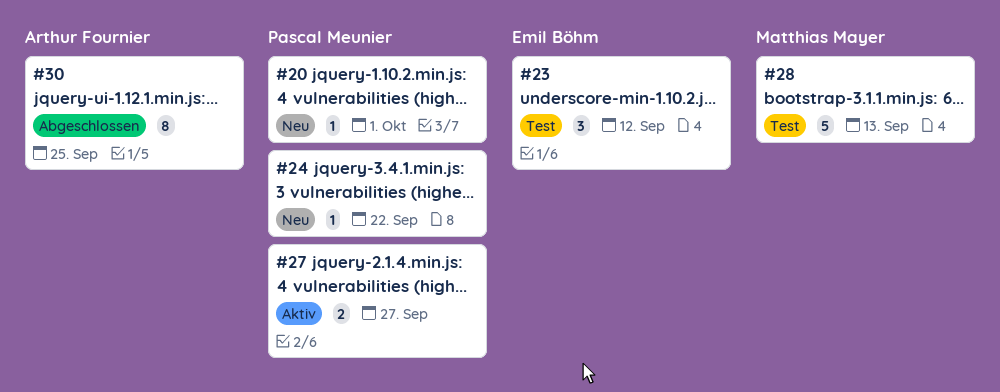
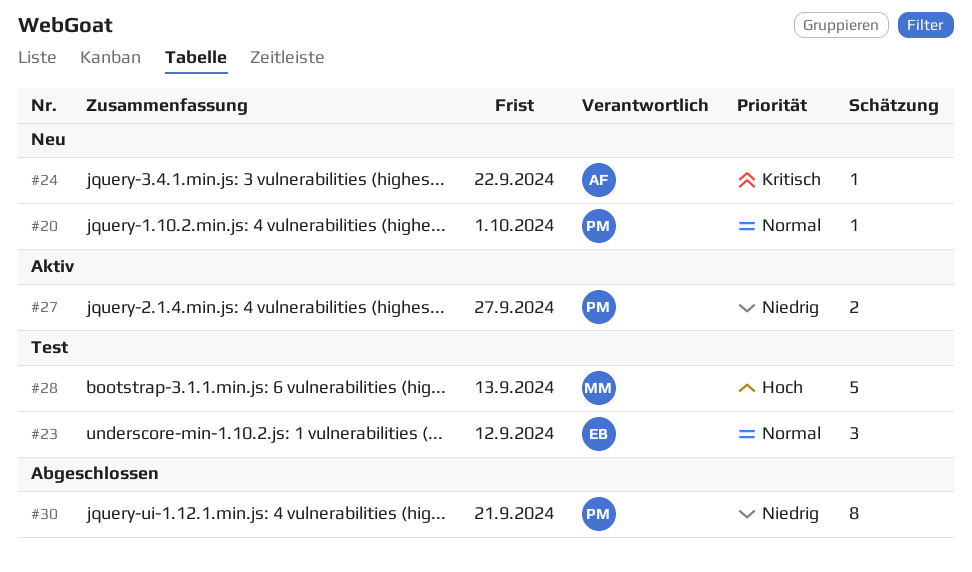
#24, owner: Pascal Meunier -> Arthur Fournier
#30, owner: Arthur Fournier -> Pascal Meunier
#30, due: Sep 25 -> Sep 21

